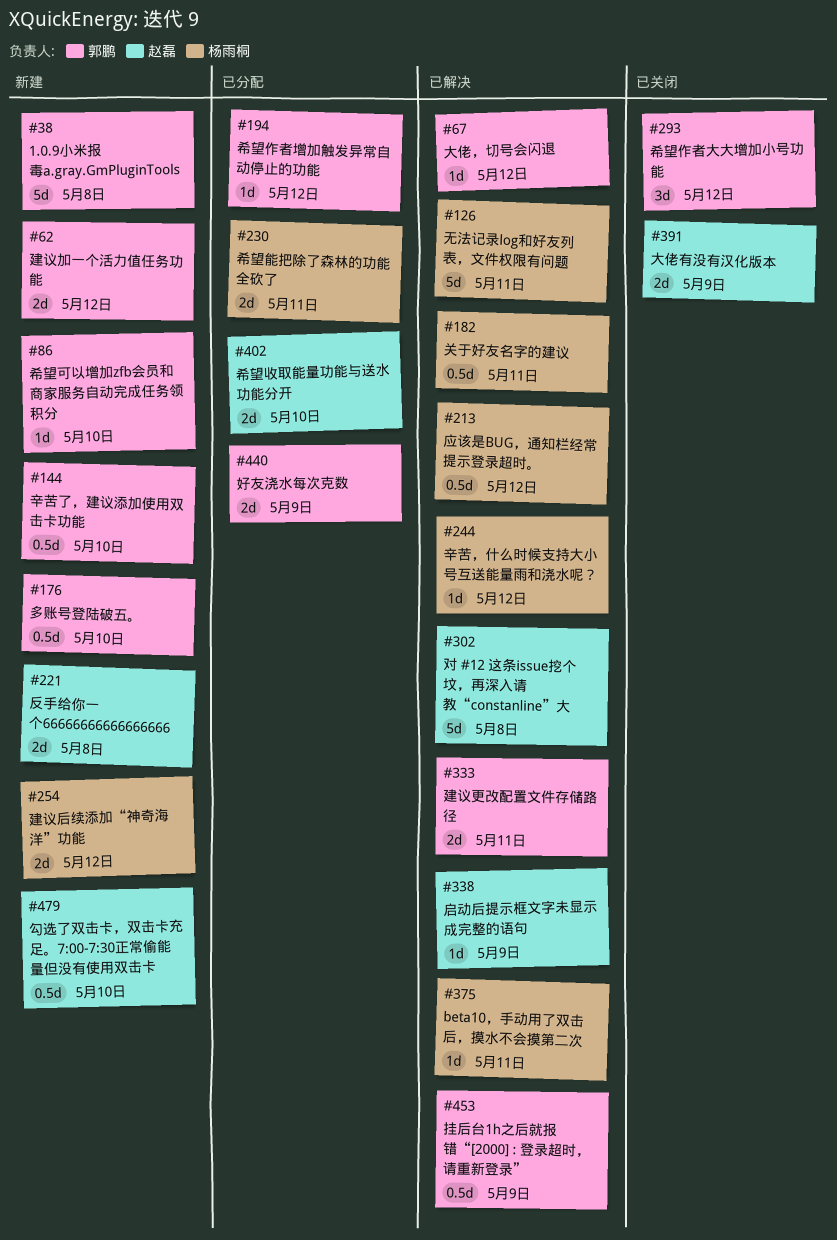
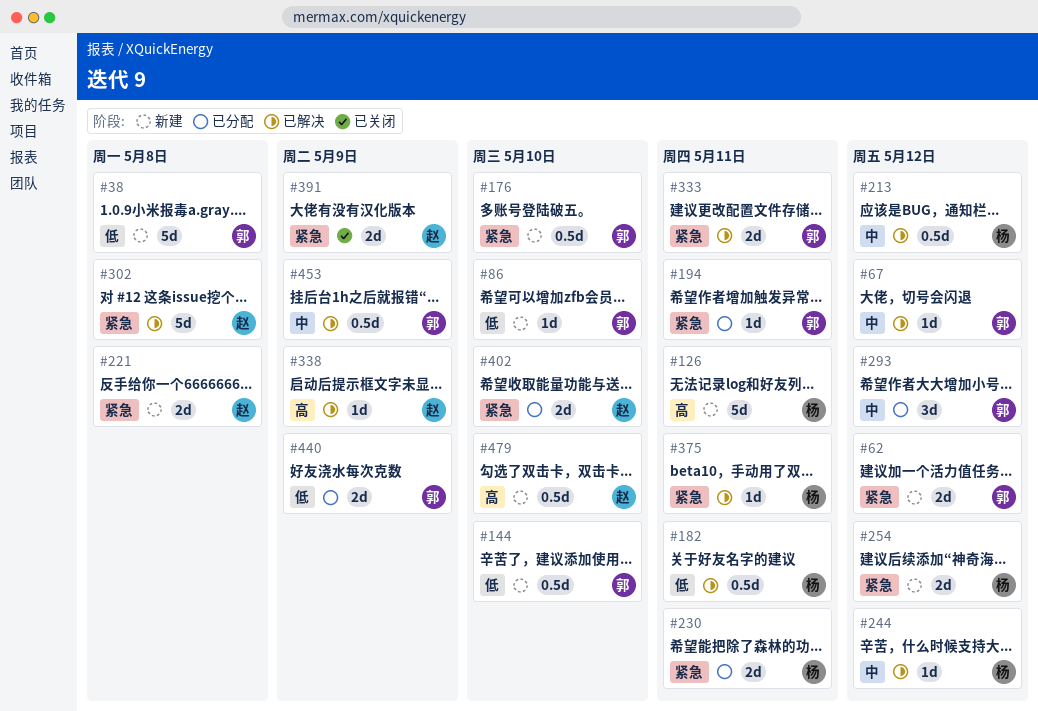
#126, status: 已解决 -> 新建
#194, due: May 12 -> May 11
#293, status: 已关闭 -> 已分配

